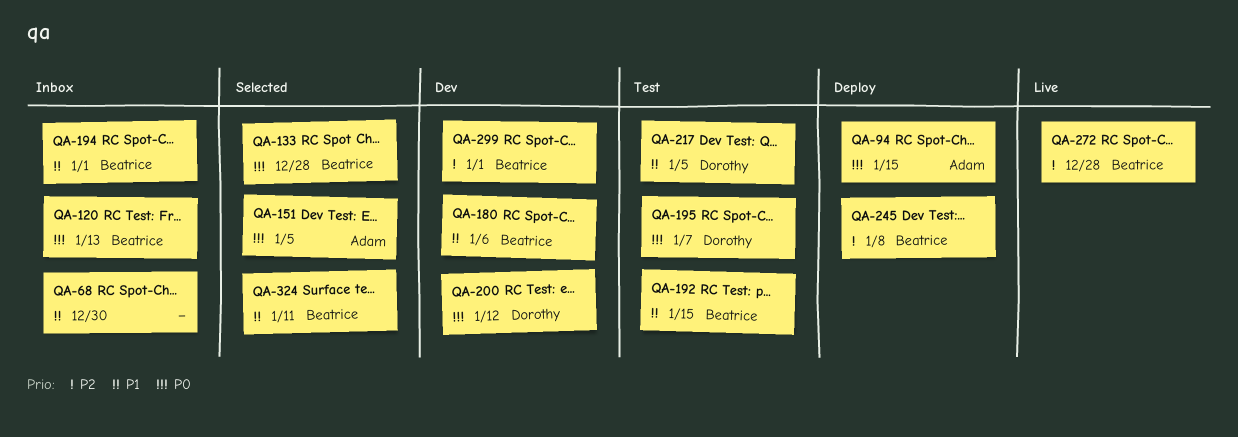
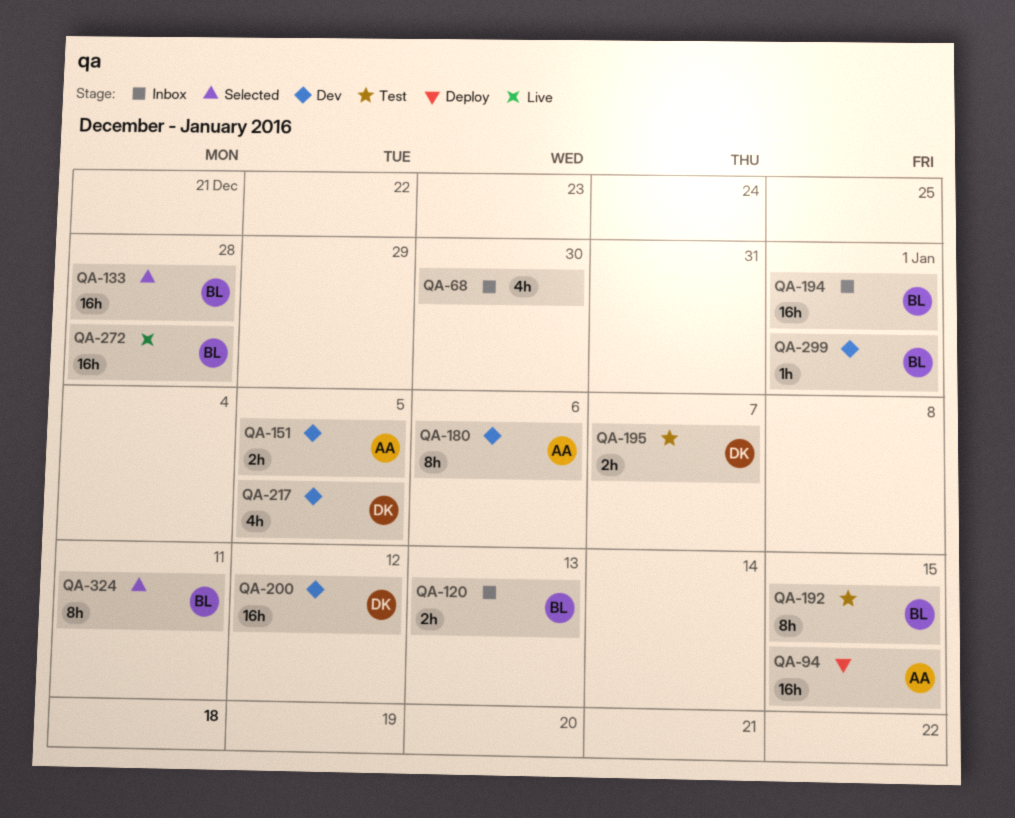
QA-151, status: Selected -> Dev
QA-180, owner: Beatrice -> Adam
QA-217, status: Test -> Dev
QA-245: present -> none

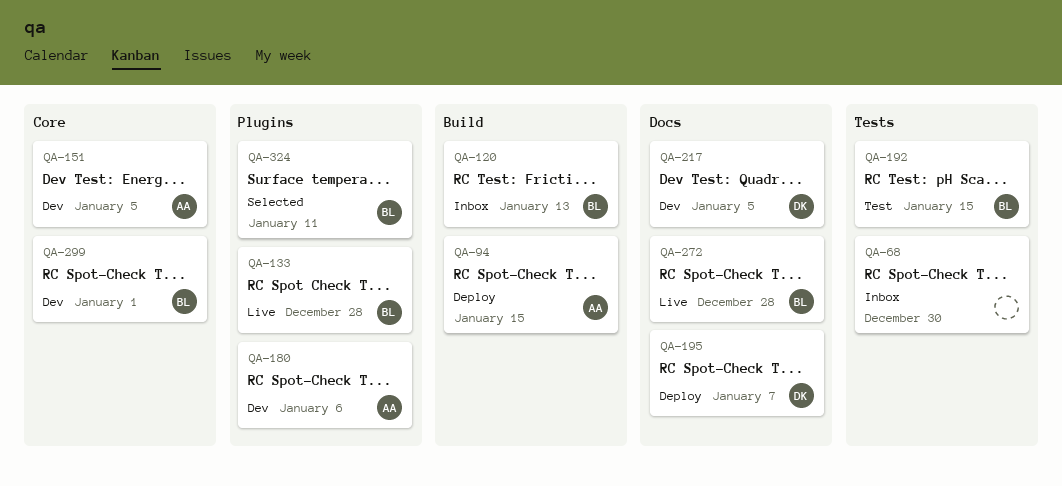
QA-133, status: Selected -> Live
QA-194: present -> none
QA-195, status: Test -> Deploy
QA-200: present -> none

